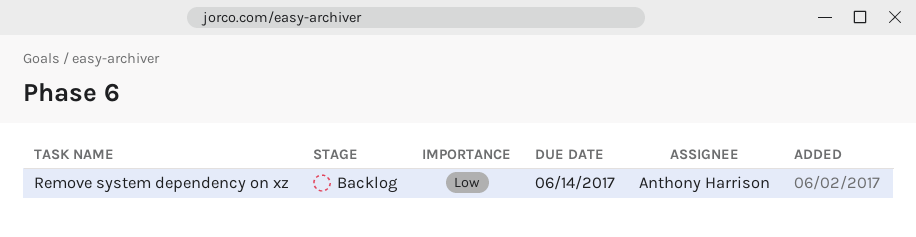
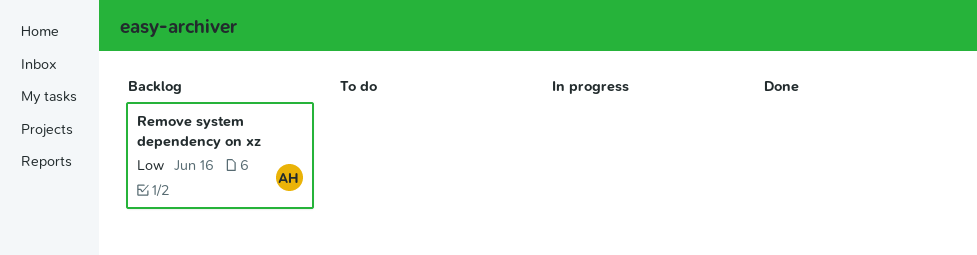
Remove system dependency on xz, due: Jun 14 -> Jun 16

